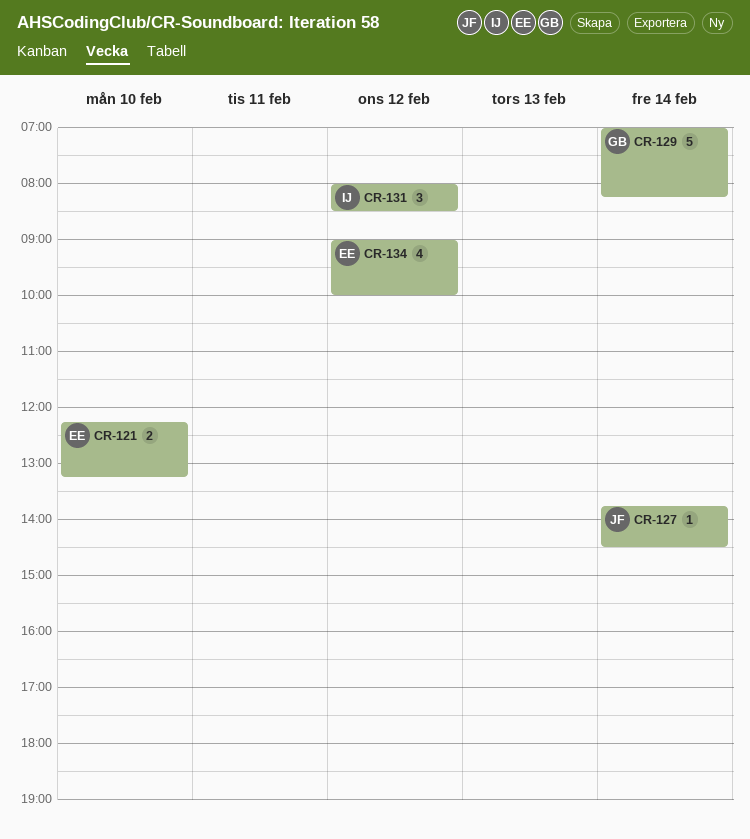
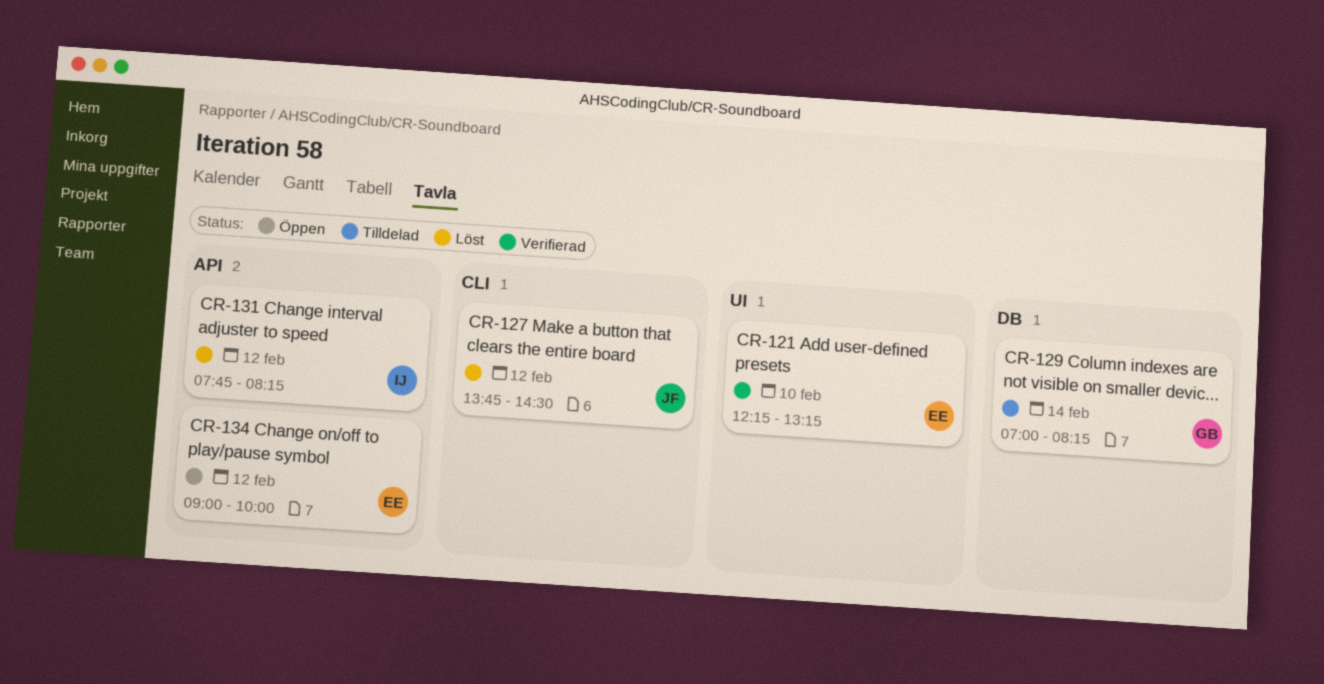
CR-127, day: Feb 14 -> Feb 12
CR-131, begins: 08:00 -> 07:45
CR-131, ends: 08:30 -> 08:15

